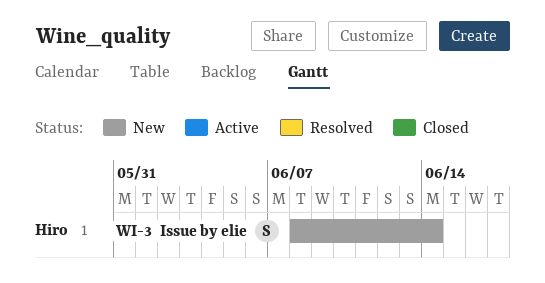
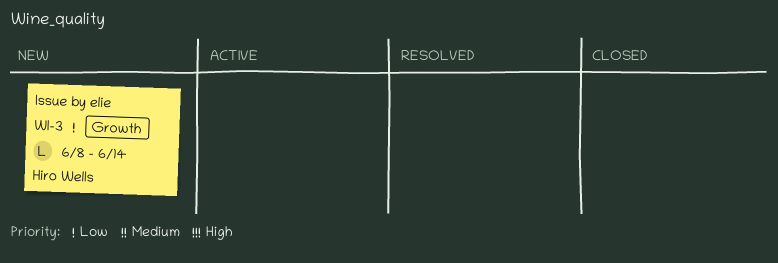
WI-3, estimate: S -> L

